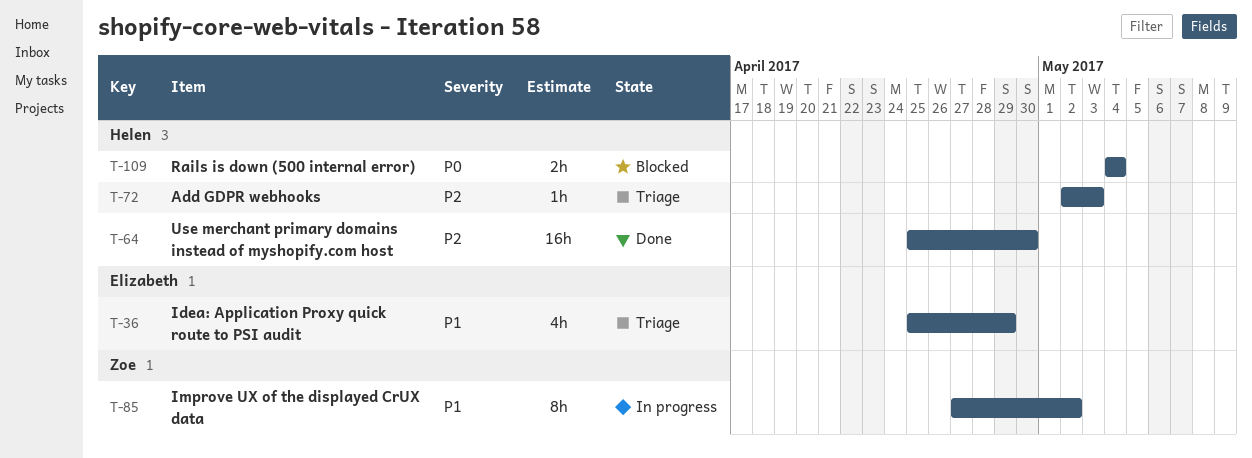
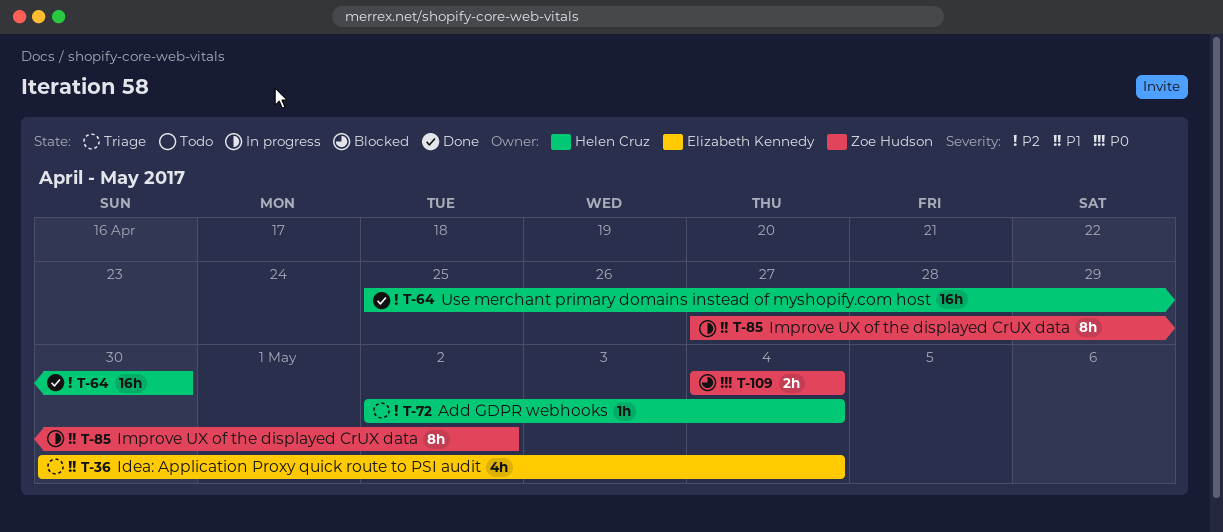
T-36, start: Apr 25 -> Apr 30
T-36, due: Apr 29 -> May 4
T-72, due: May 3 -> May 4
T-109, owner: Helen Cruz -> Zoe Hudson

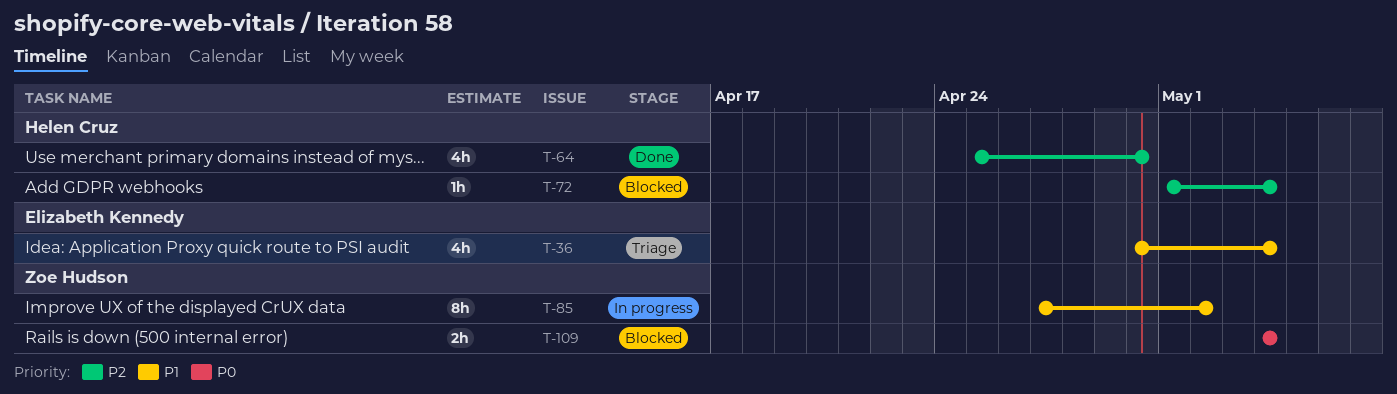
T-64, estimate: 16h -> 4h
T-72, status: Triage -> Blocked
T-72, start: May 2 -> May 1

